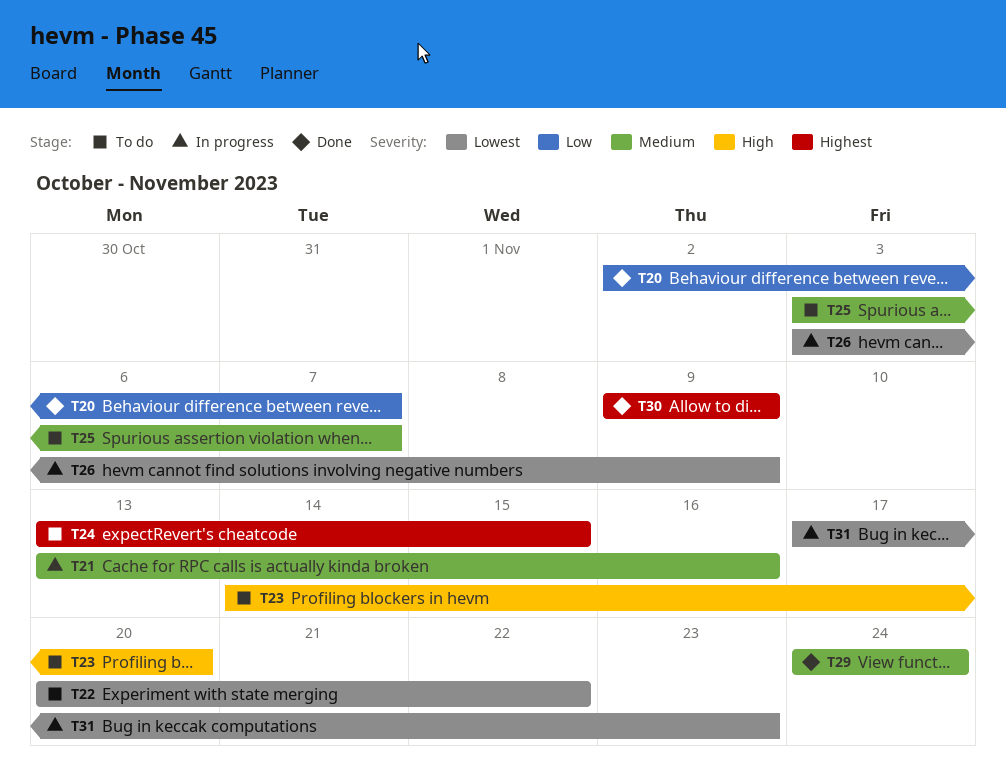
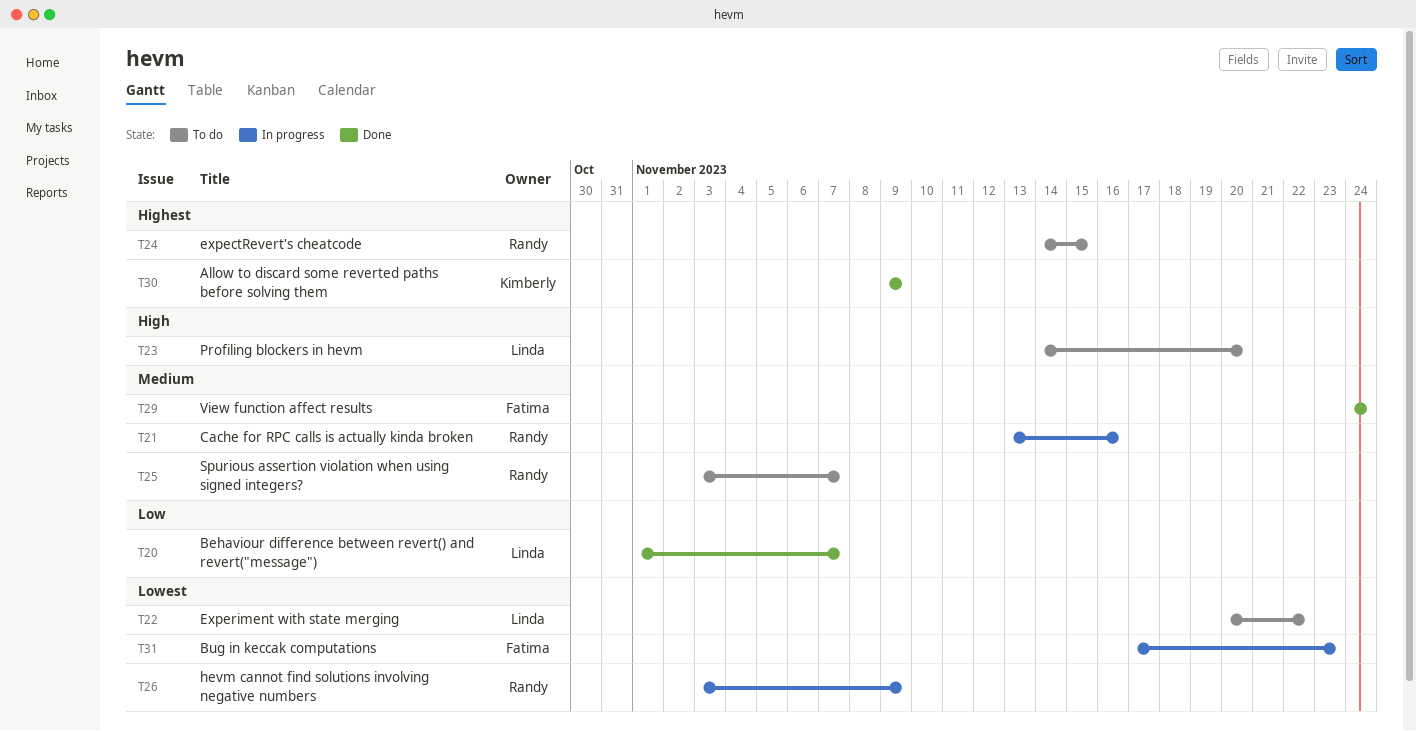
T20, start: Nov 2 -> Nov 1
T24, start: Nov 13 -> Nov 14

